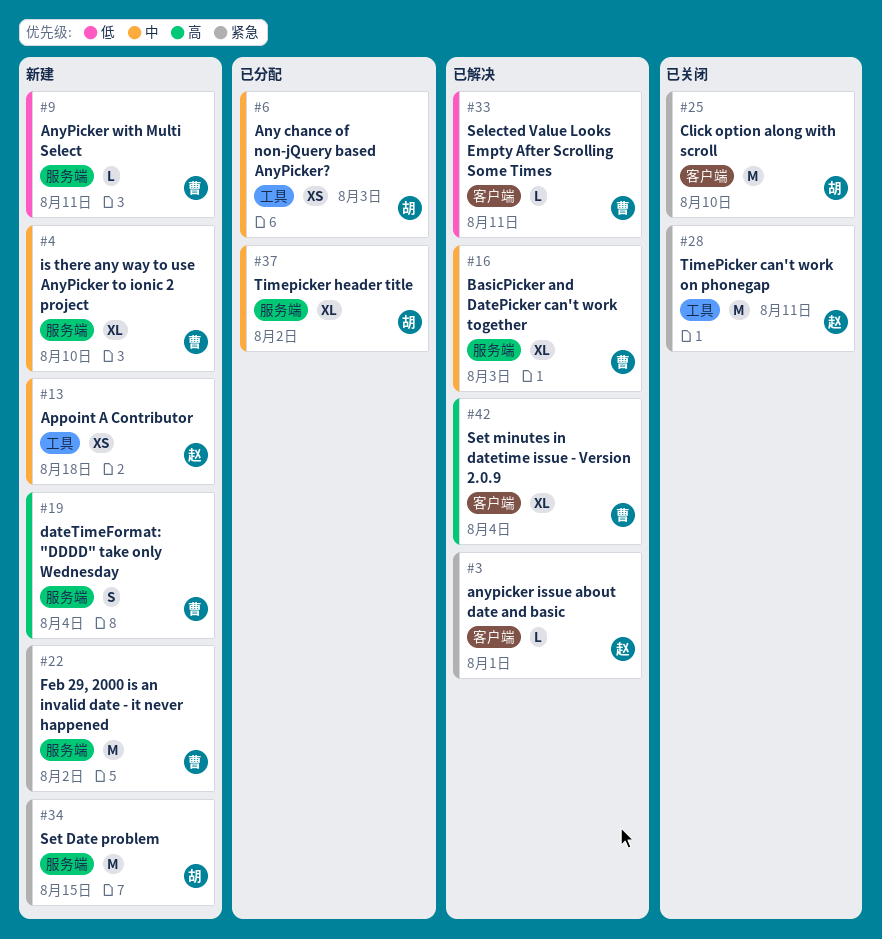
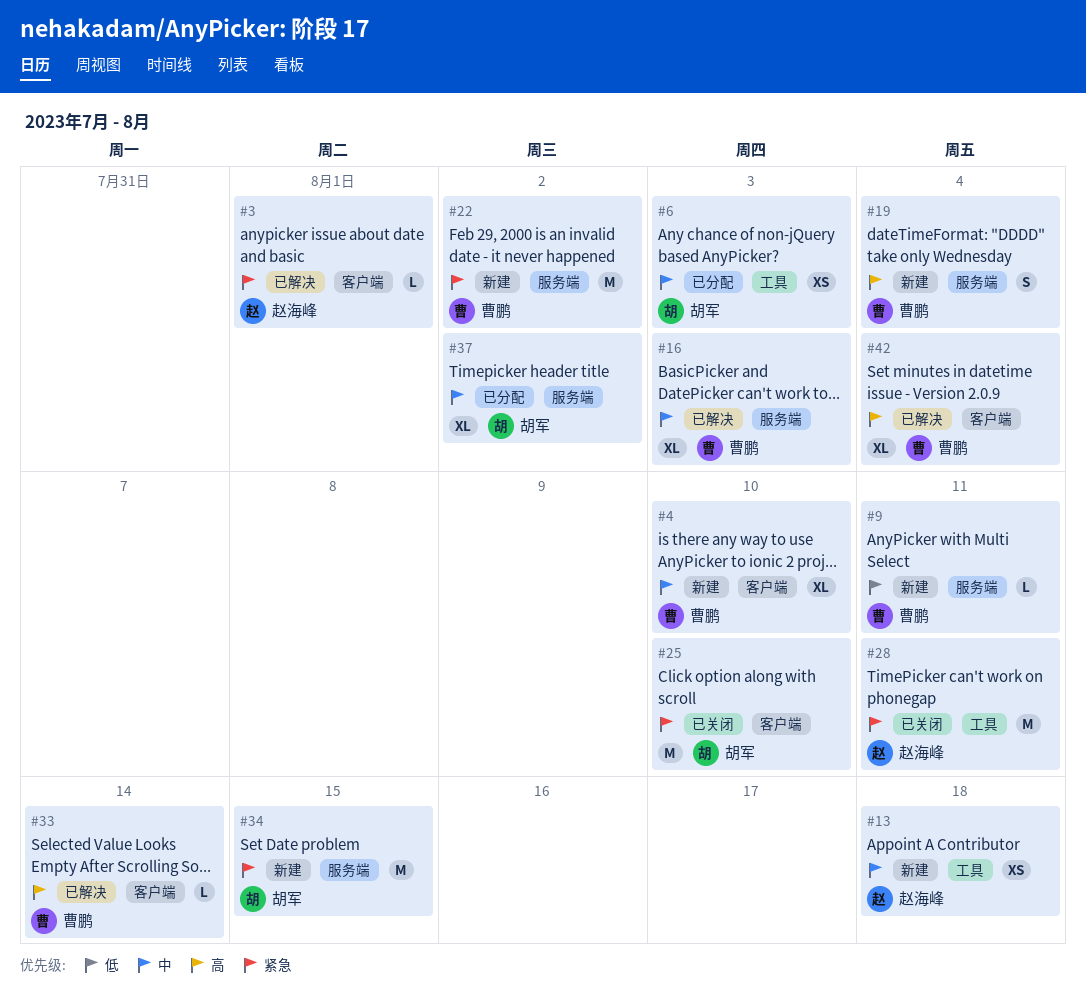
#4, label: 服务端 -> 客户端
#33, priority: 低 -> 高
#33, due: Aug 11 -> Aug 14

